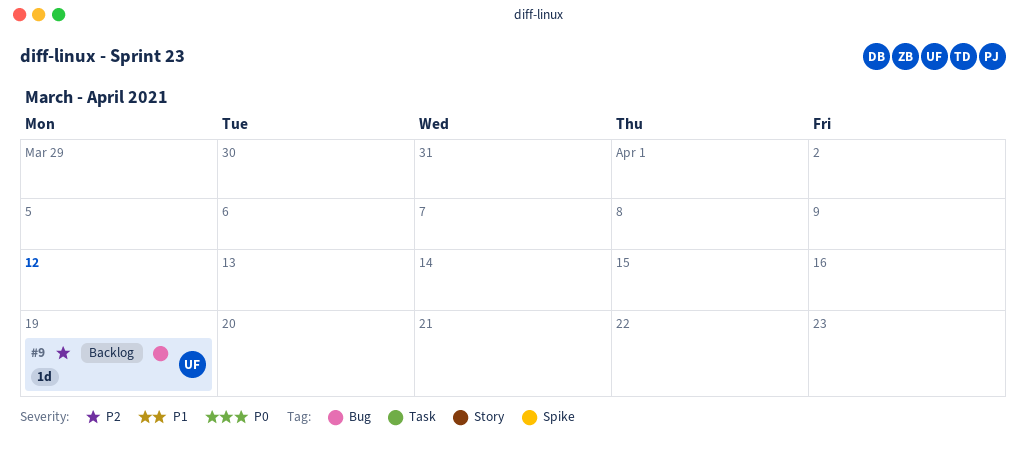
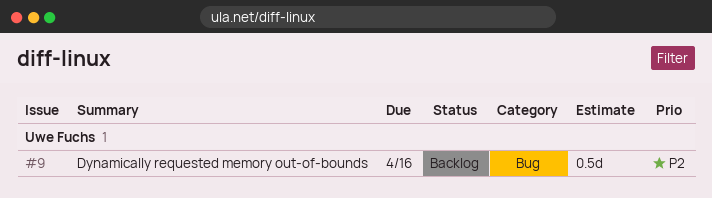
#9, estimate: 1d -> 0.5d
#9, due: Apr 19 -> Apr 16

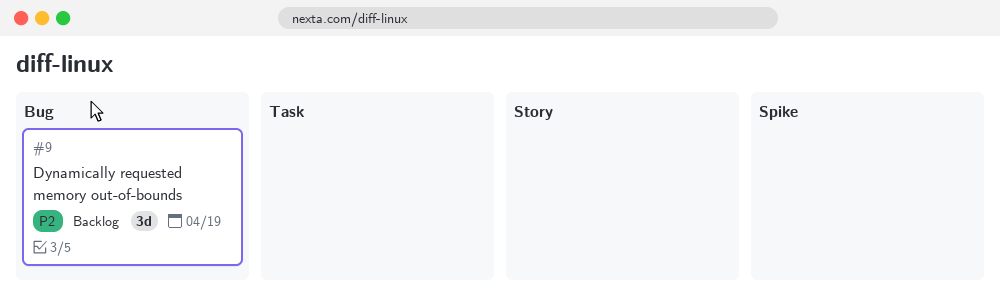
#9, estimate: 0.5d -> 3d
#9, due: Apr 16 -> Apr 19

